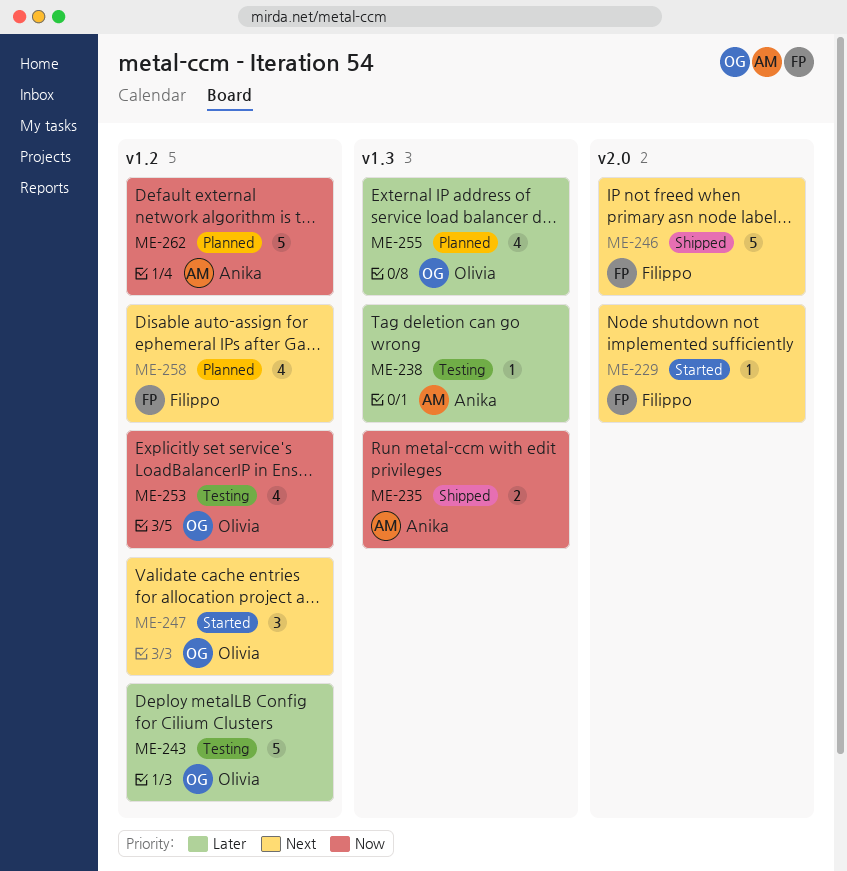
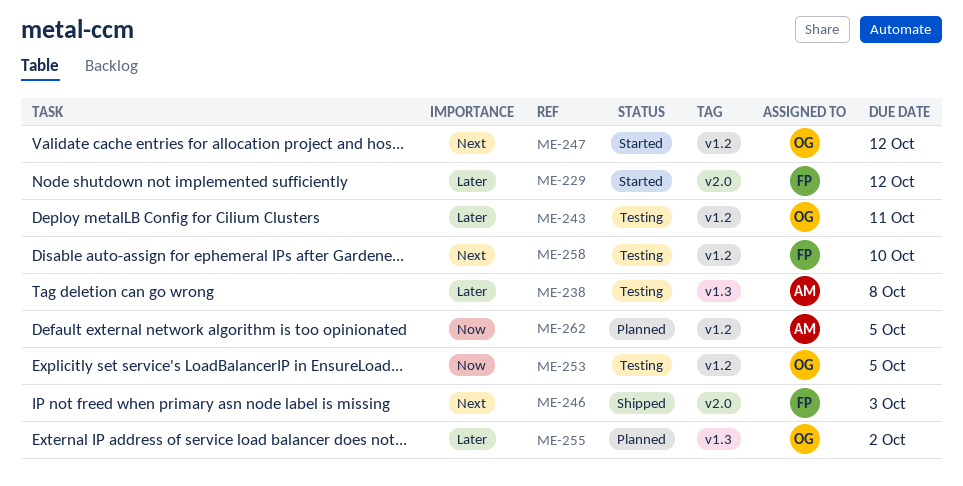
ME-229, priority: Next -> Later
ME-235: present -> none
ME-258, status: Planned -> Testing

